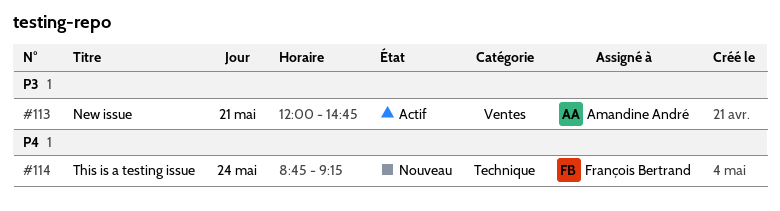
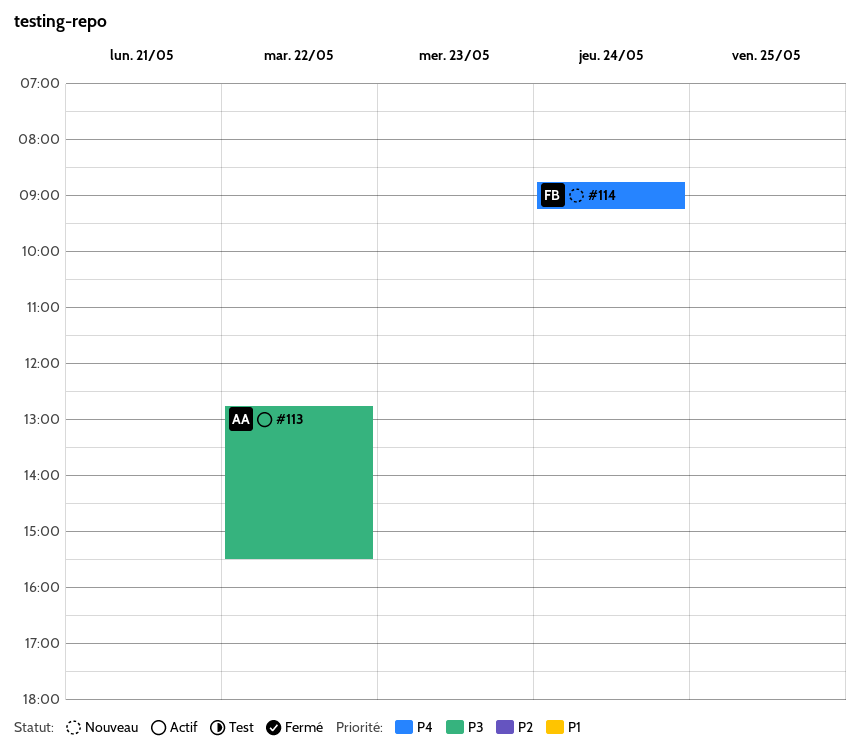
#113, day: May 21 -> May 22
#113, begins: 12:00 -> 12:45
#113, ends: 14:45 -> 15:30

